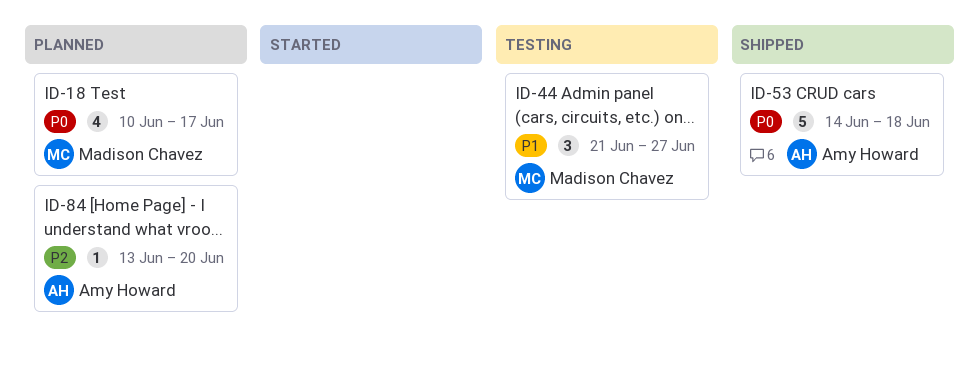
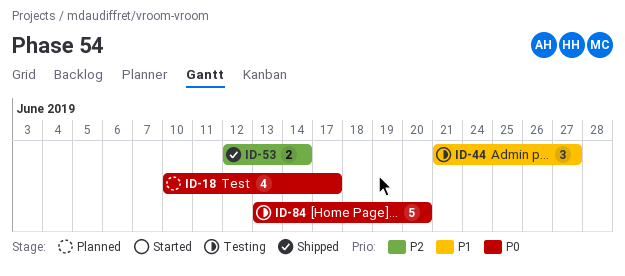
ID-53, priority: P0 -> P2
ID-53, estimate: 5 -> 2
ID-53, start: Jun 14 -> Jun 12
ID-53, due: Jun 18 -> Jun 14
ID-84, status: Planned -> Testing
ID-84, priority: P2 -> P0
ID-84, estimate: 1 -> 5

